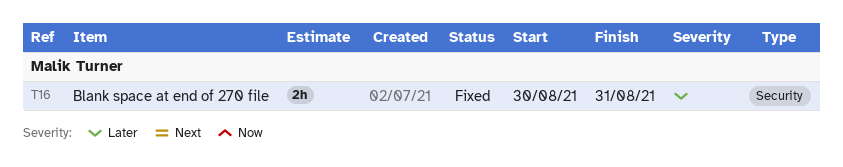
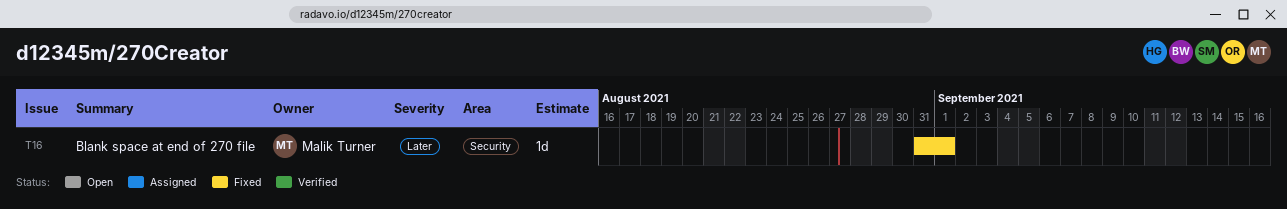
T16, estimate: 2h -> 1d
T16, start: Aug 30 -> Aug 31
T16, due: Aug 31 -> Sep 1

